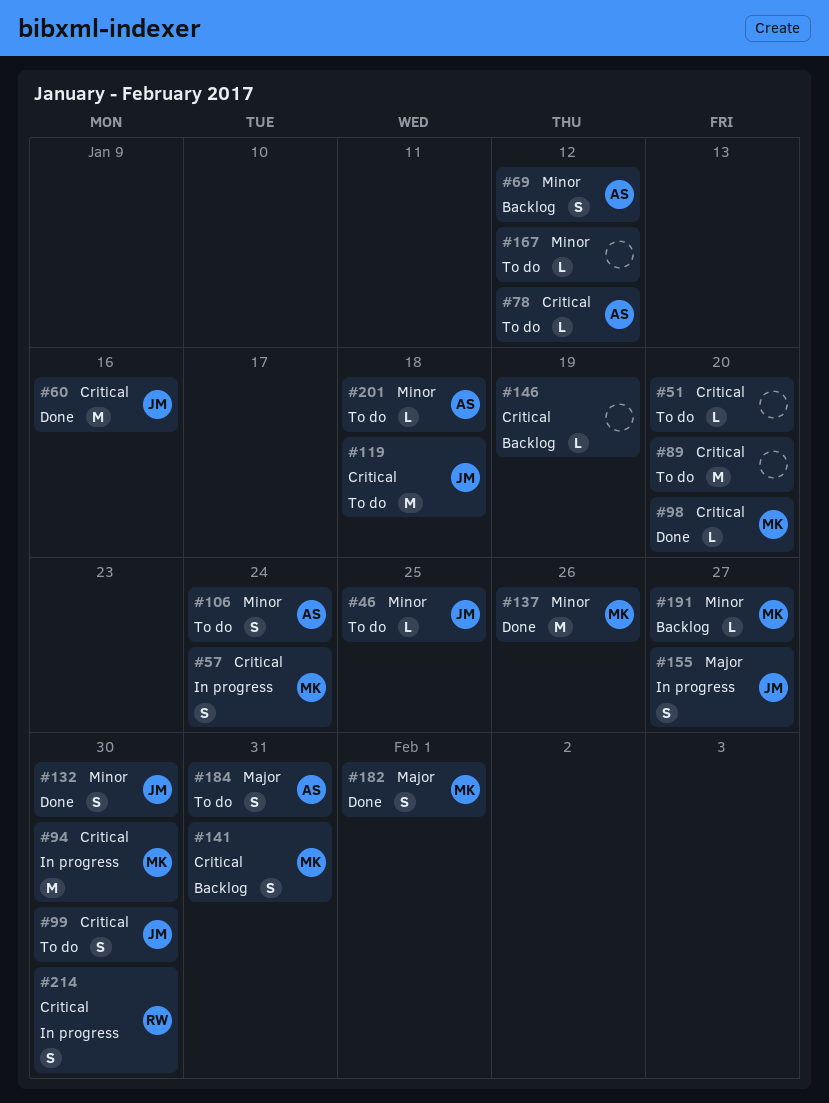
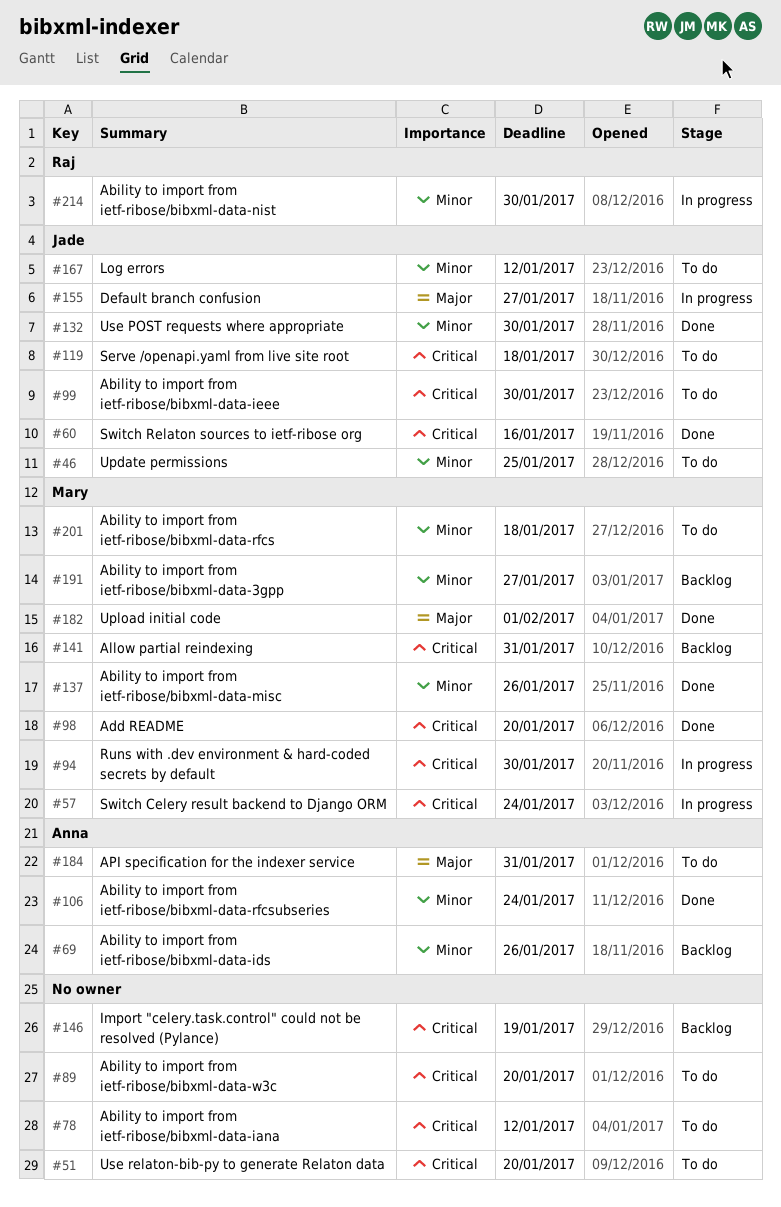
#69, due: Jan 12 -> Jan 26
#78, owner: Anna -> none
#106, status: To do -> Done
#167, owner: none -> Jade
#201, owner: Anna -> Mary
#214, priority: Critical -> Minor

